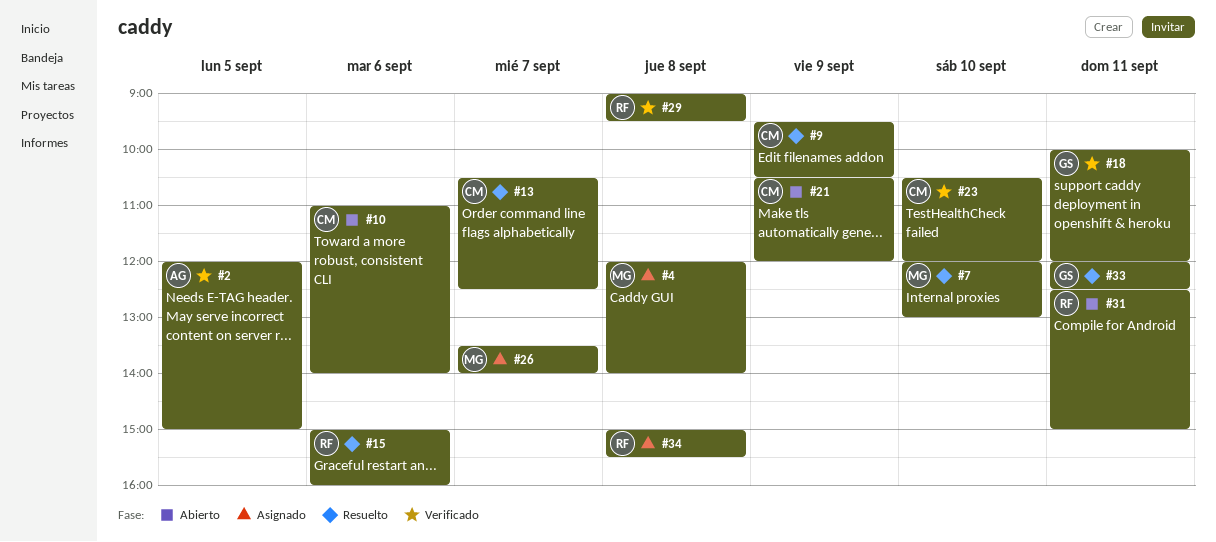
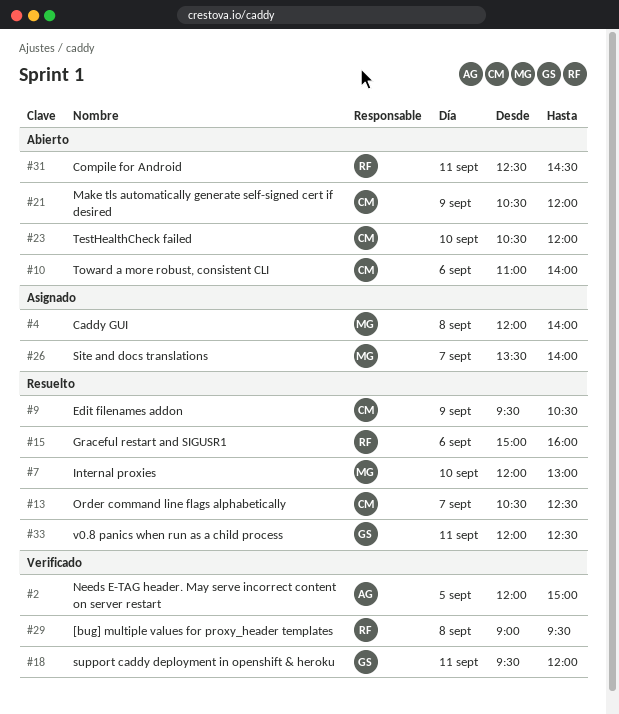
#18, begins: 10:00 -> 09:30
#23, status: Verificado -> Abierto
#31, ends: 15:00 -> 14:30
#34: present -> none

